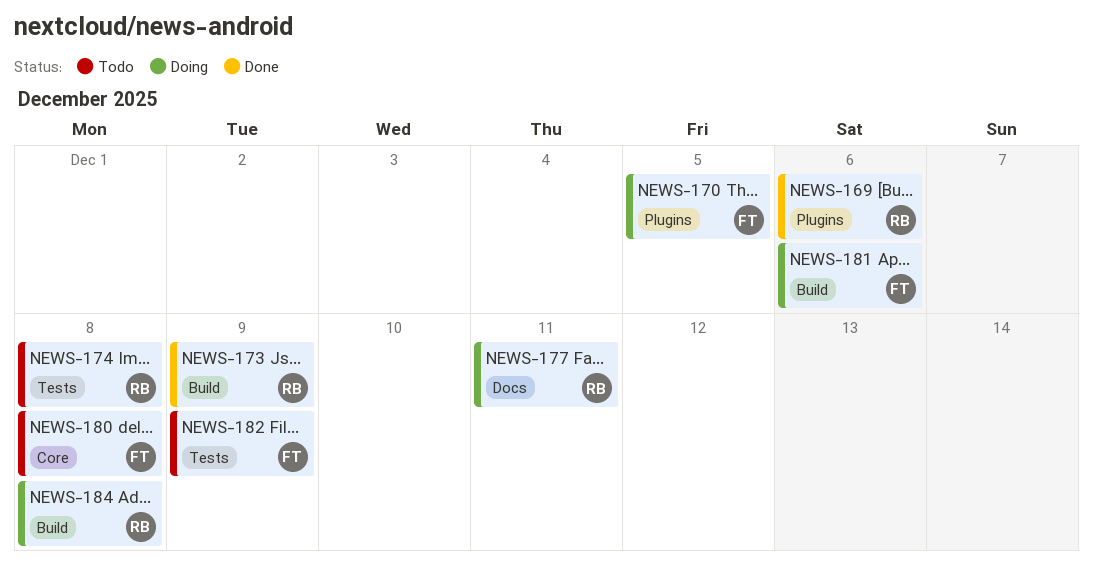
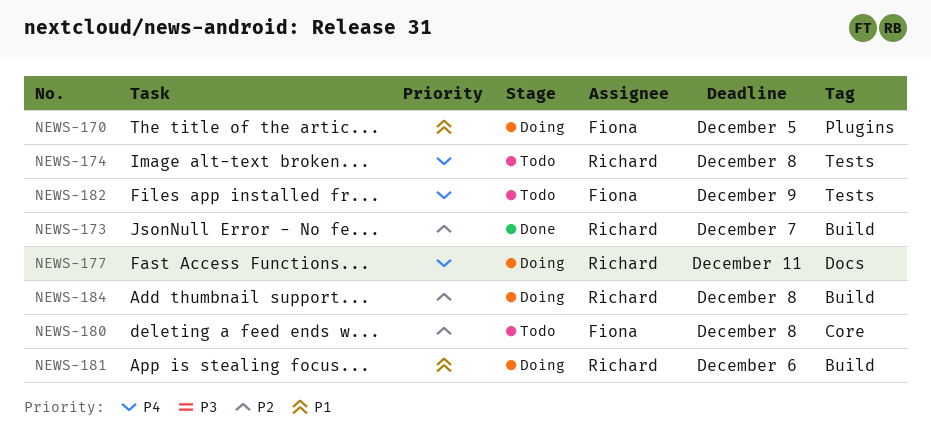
NEWS-169: present -> none
NEWS-173, due: Dec 9 -> Dec 7
NEWS-181, owner: Fiona -> Richard

